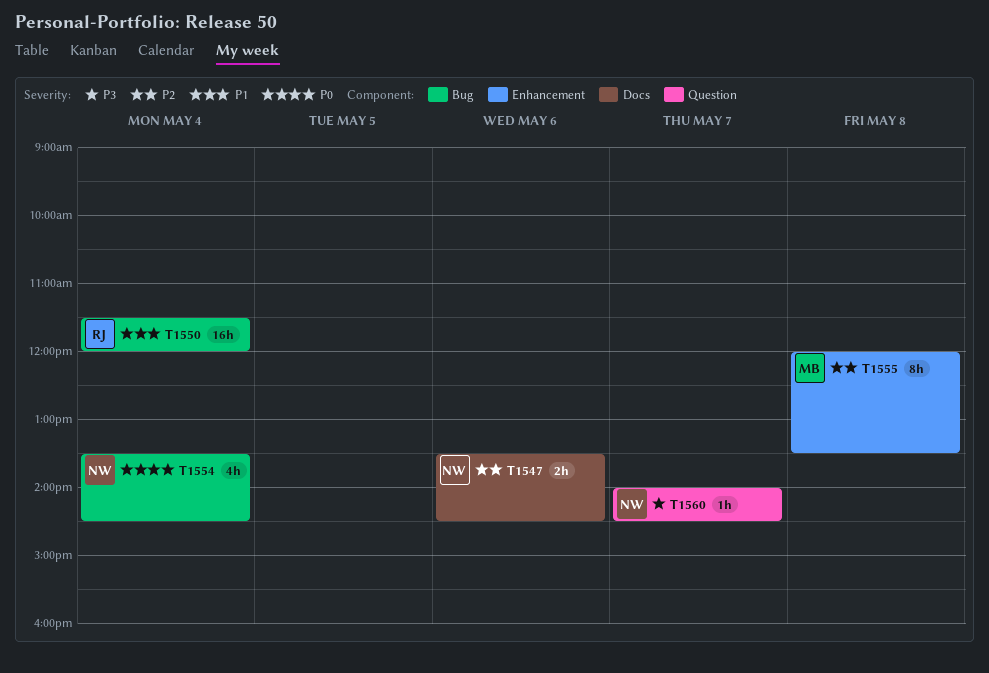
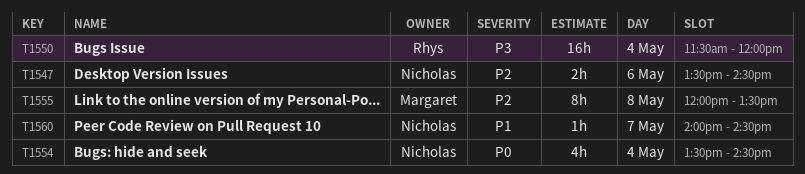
T1550, priority: P1 -> P3
T1560, priority: P3 -> P1

